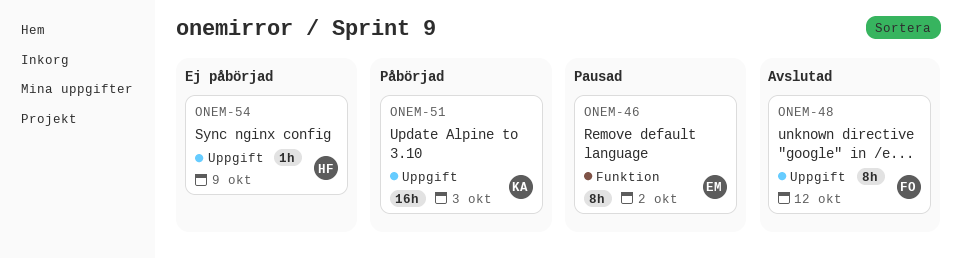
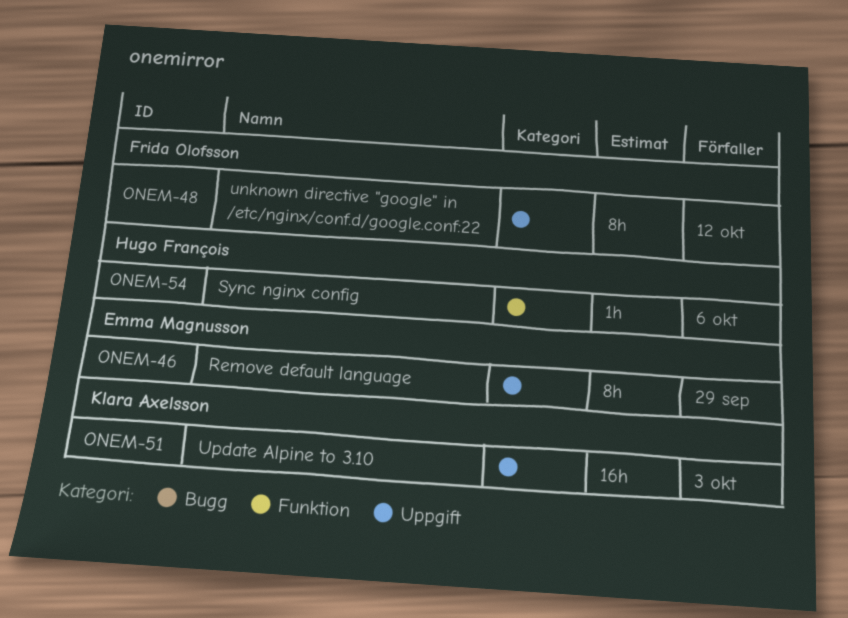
ONEM-46, label: Funktion -> Uppgift
ONEM-46, due: Oct 2 -> Sep 29
ONEM-54, label: Uppgift -> Funktion
ONEM-54, due: Oct 9 -> Oct 6

